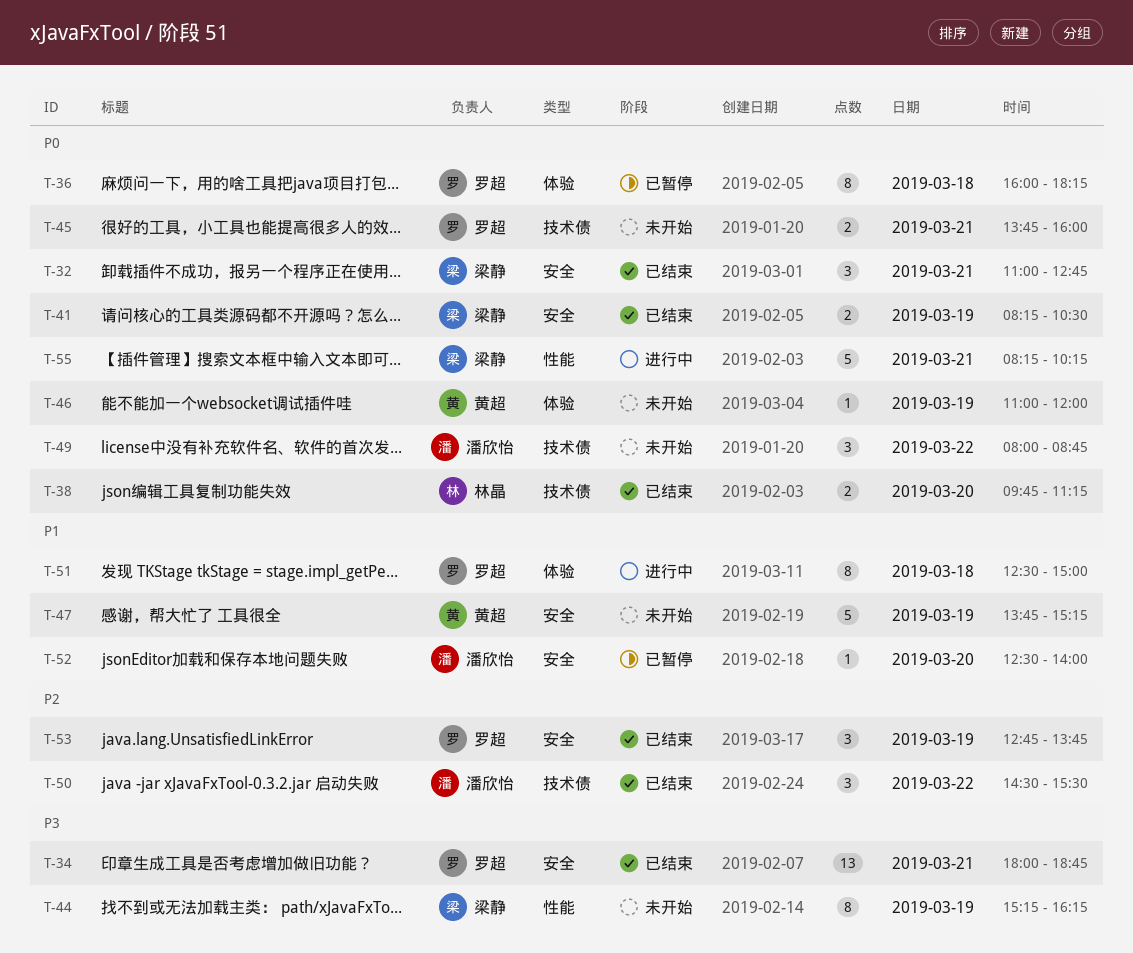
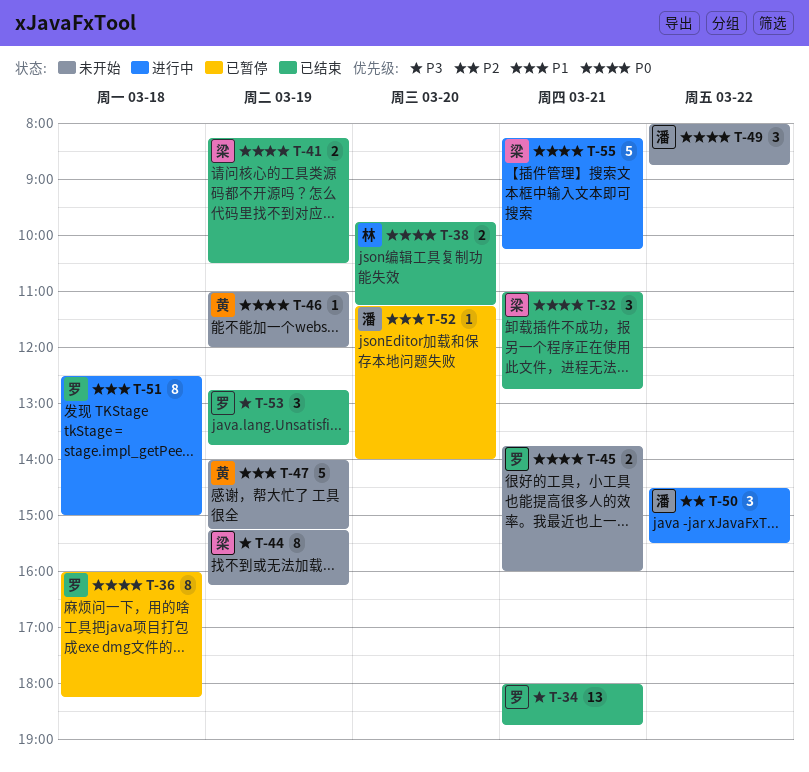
T-47, begins: 13:45 -> 14:00
T-50, status: 已结束 -> 进行中
T-52, begins: 12:30 -> 11:15
T-53, priority: P2 -> P3

